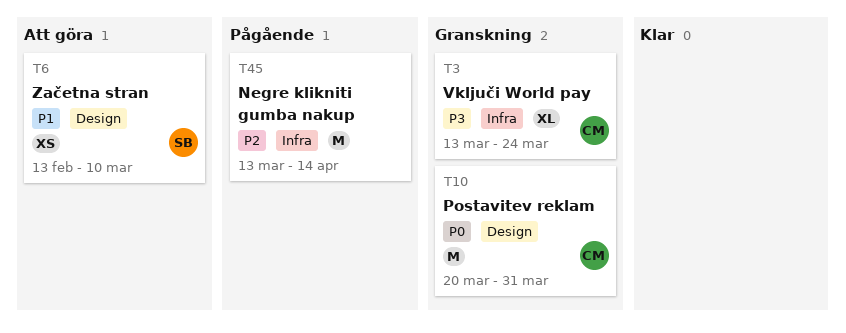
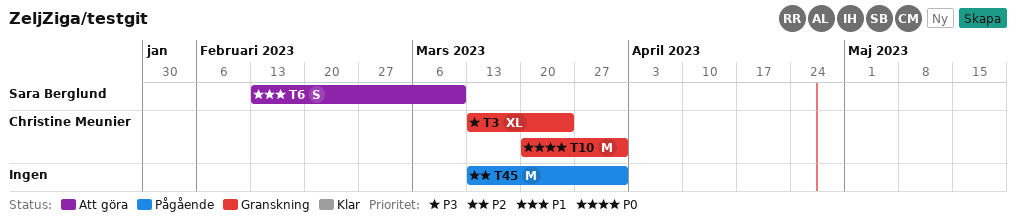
T6, estimate: XS -> S
T45, due: Apr 14 -> Mar 31

